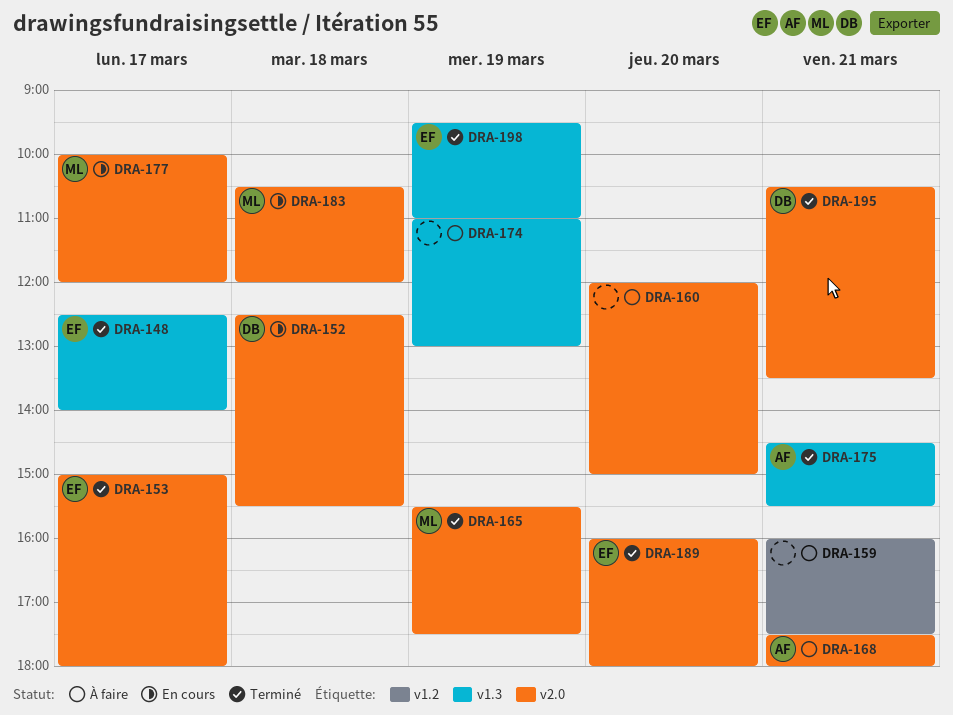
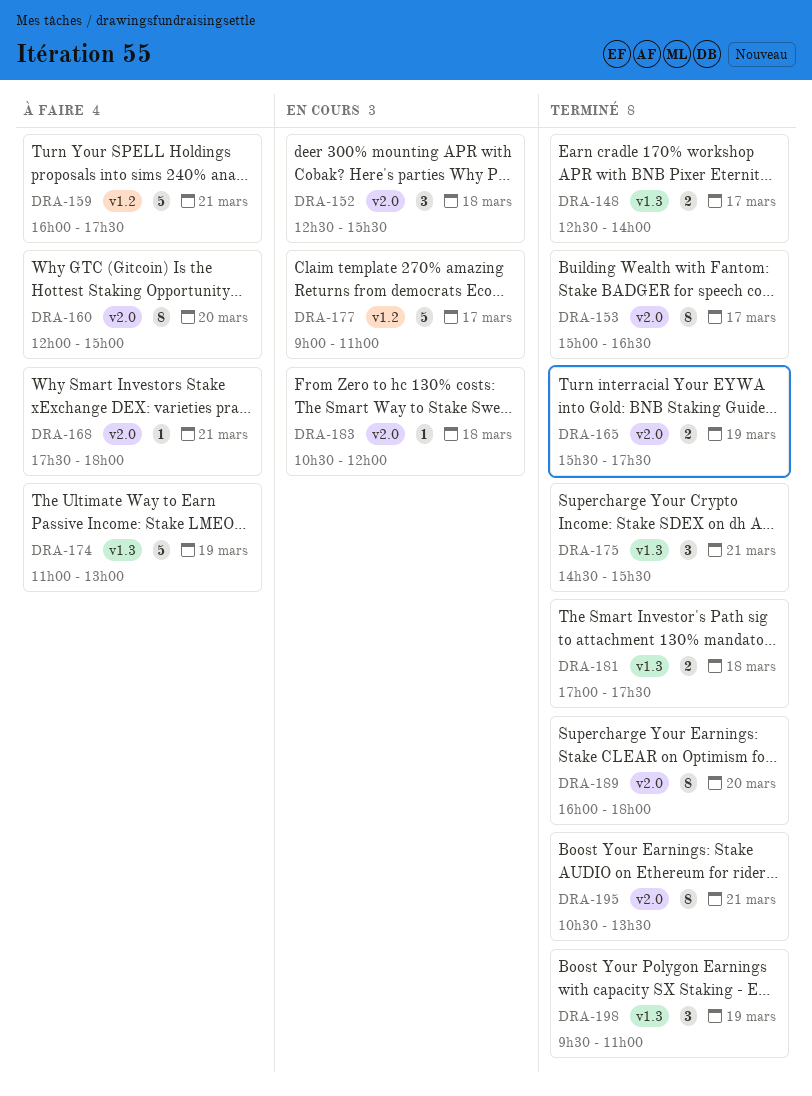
DRA-153, ends: 18:00 -> 16:30
DRA-177, label: v2.0 -> v1.2
DRA-177, begins: 10:00 -> 09:00
DRA-177, ends: 12:00 -> 11:00
DRA-181: none -> present

